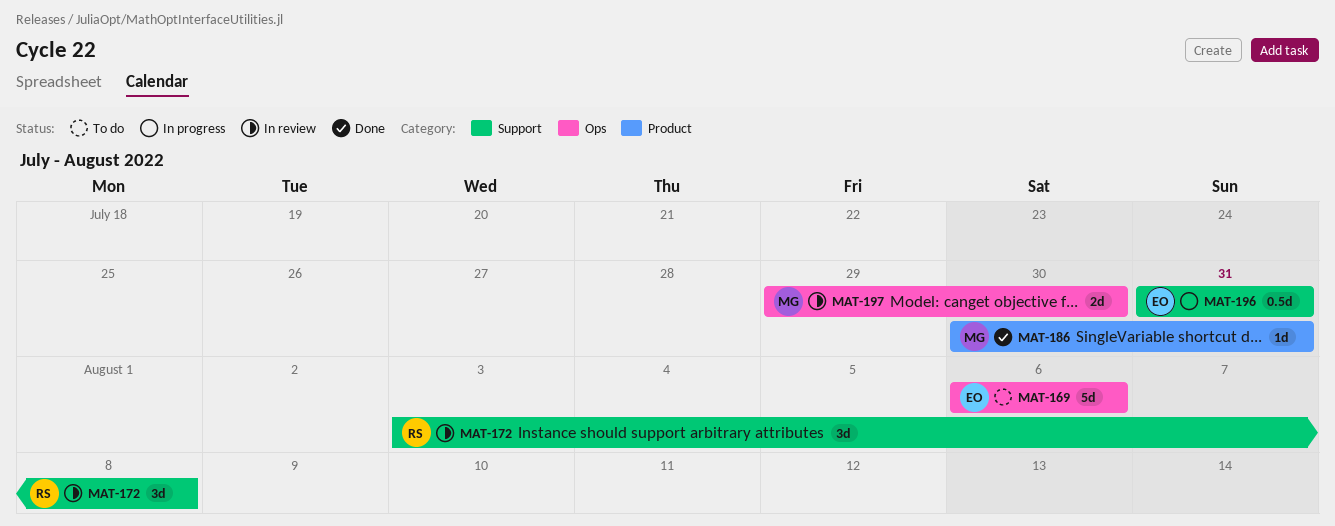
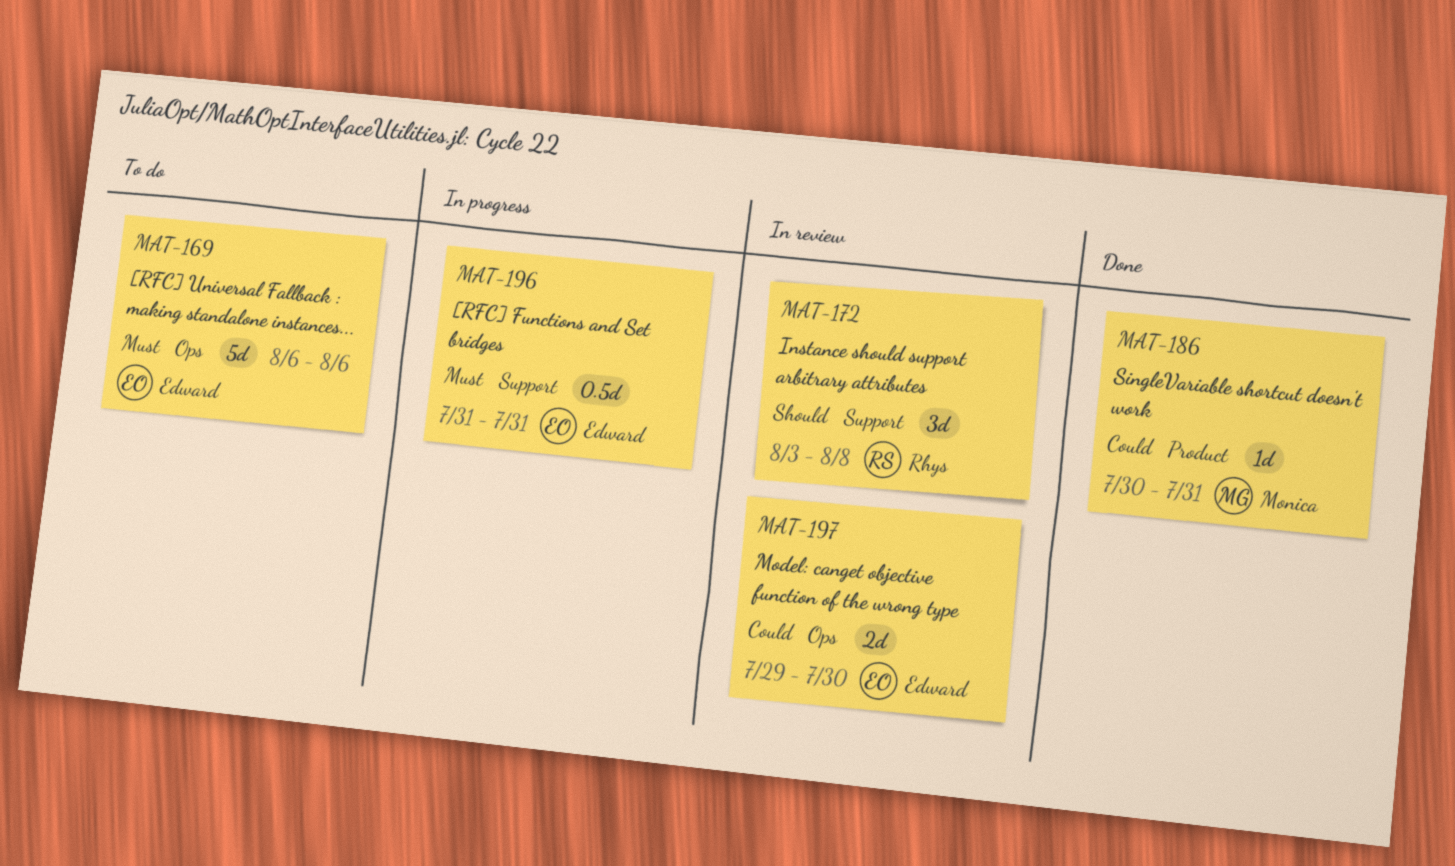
MAT-197, owner: Monica -> Edward

